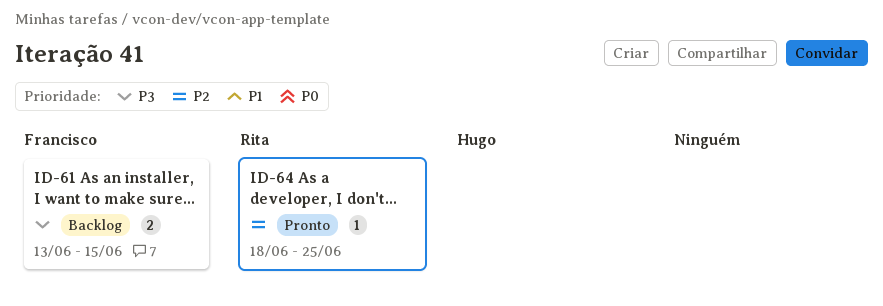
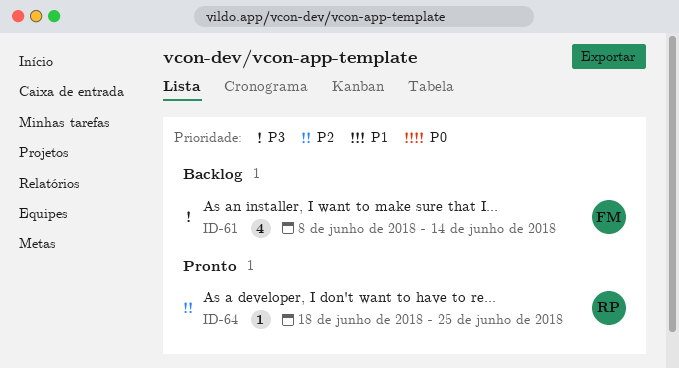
ID-61, estimate: 2 -> 4
ID-61, start: Jun 13 -> Jun 8
ID-61, due: Jun 15 -> Jun 14

